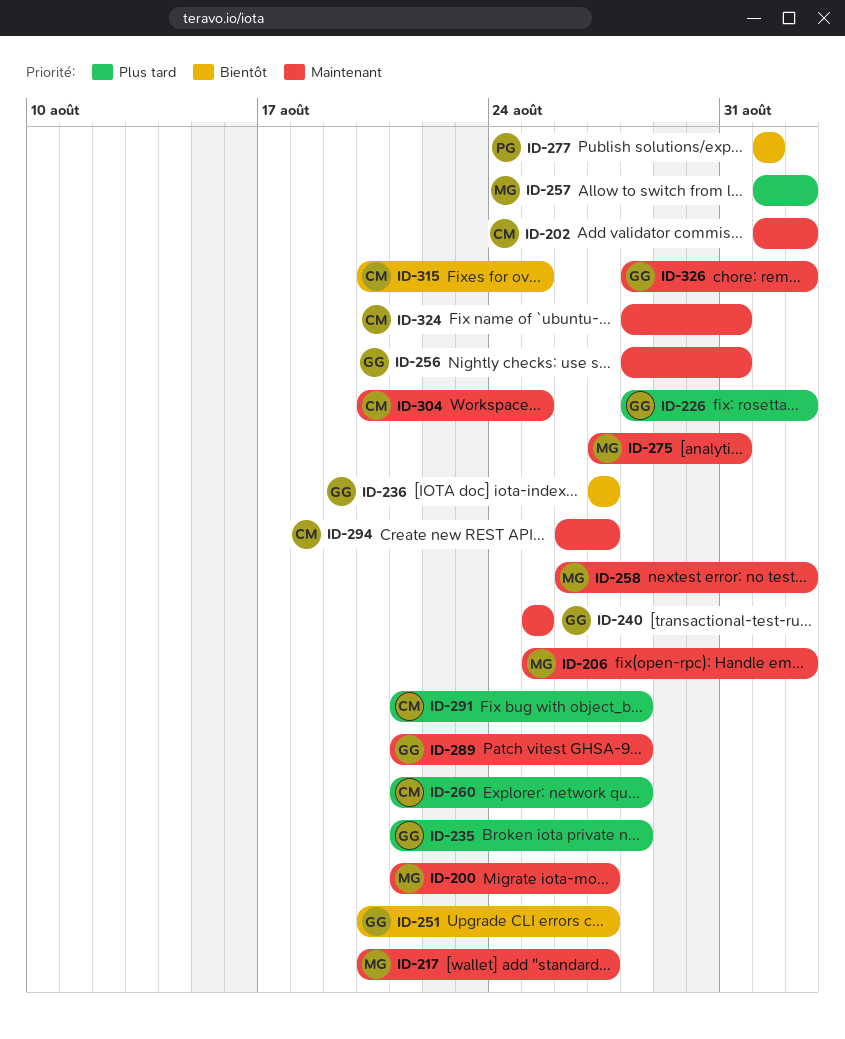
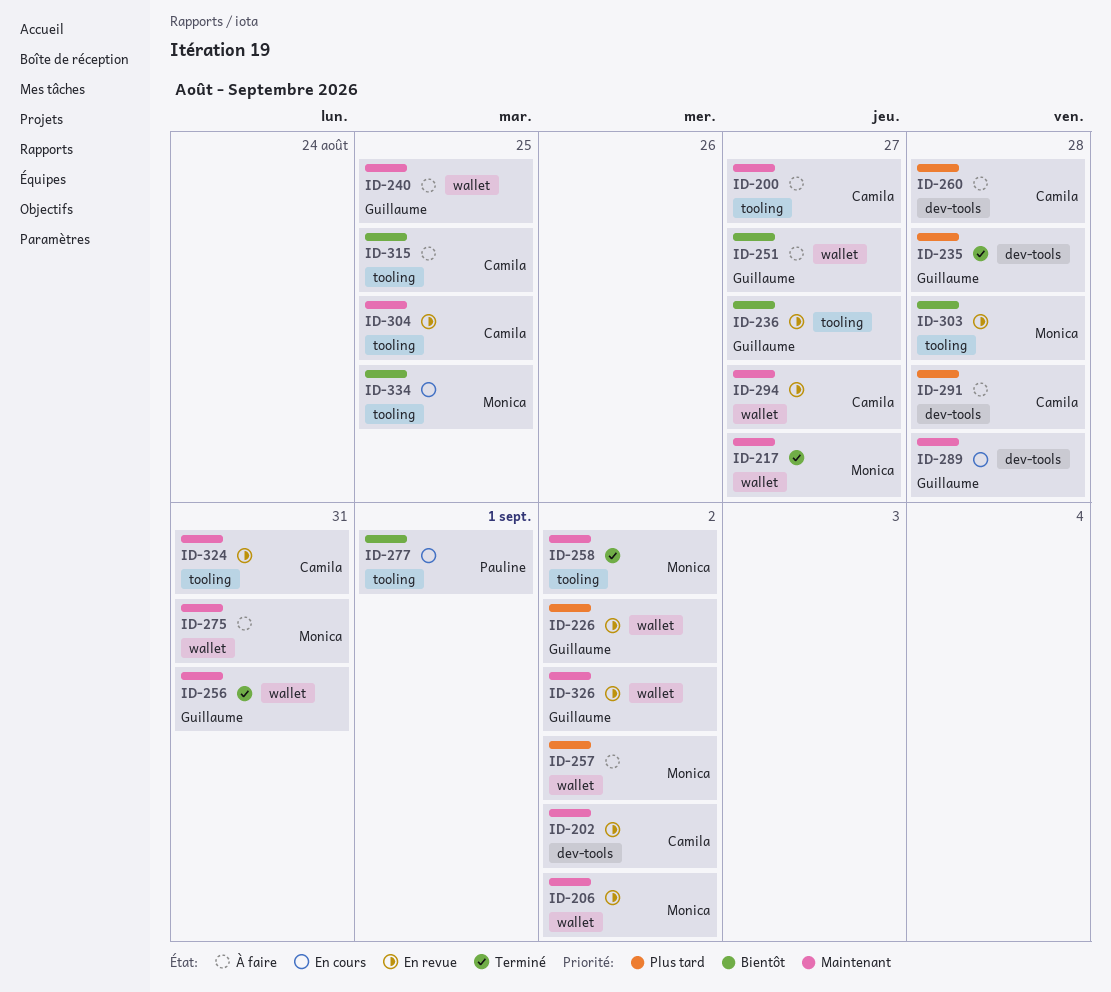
ID-200, owner: Monica -> Camila
ID-303: none -> present
ID-334: none -> present

